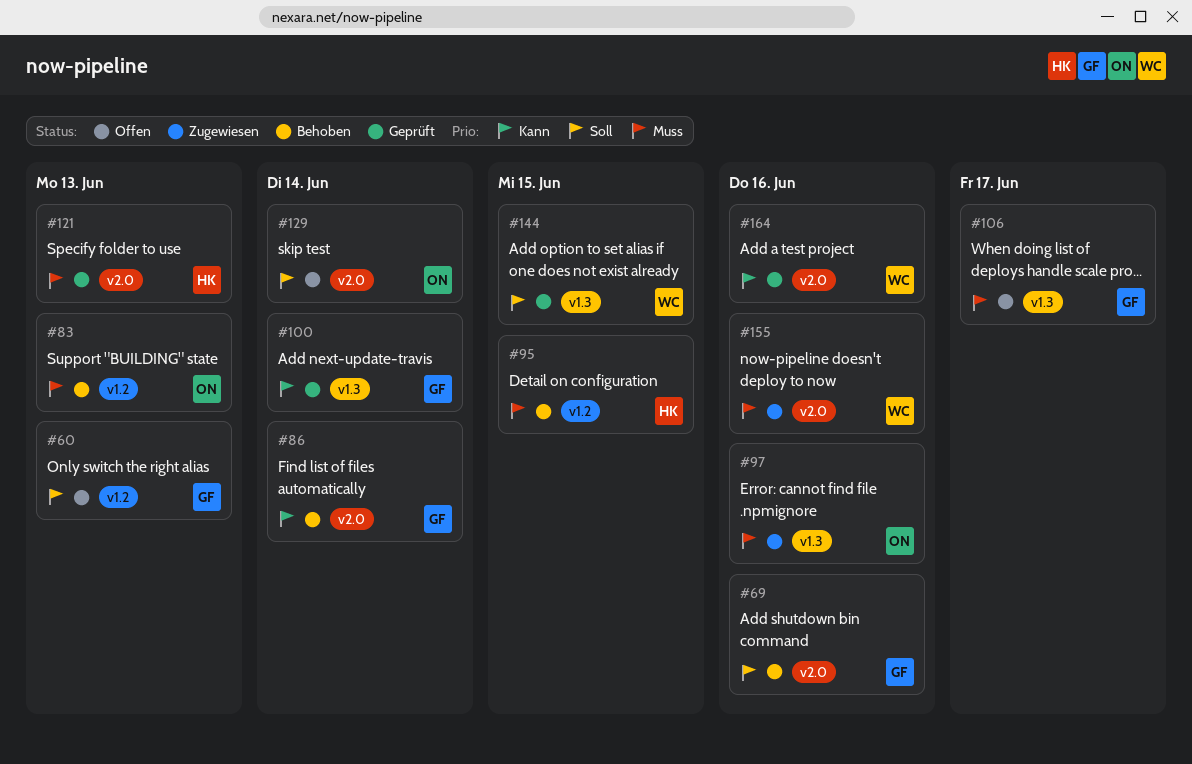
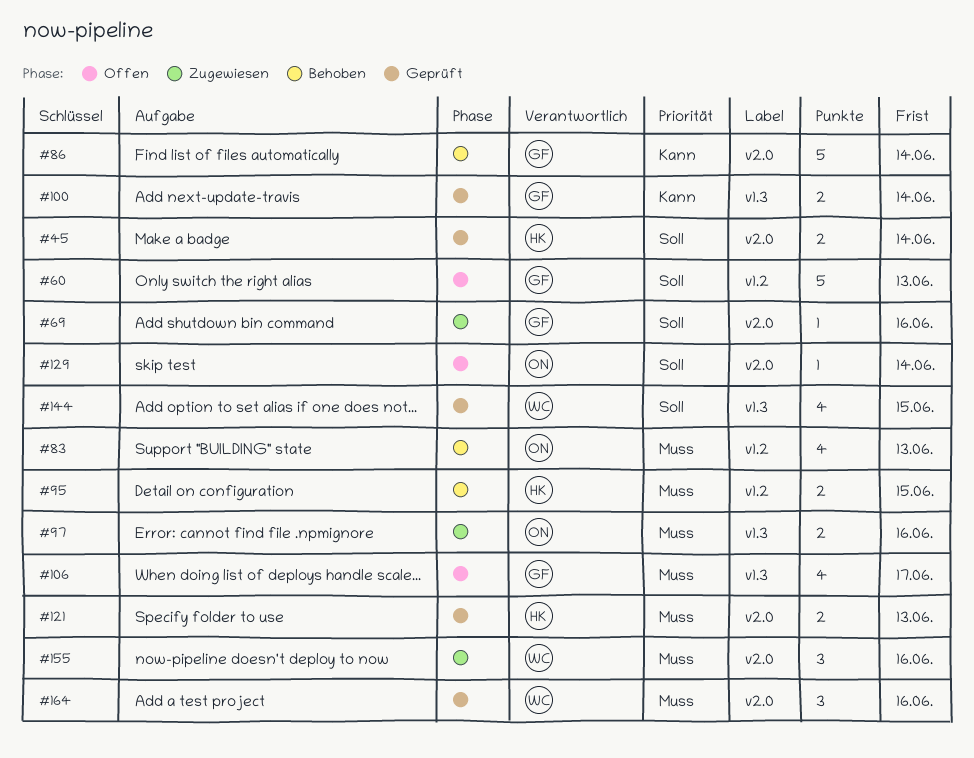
#45: none -> present
#69, status: Behoben -> Zugewiesen
#164, priority: Kann -> Muss

